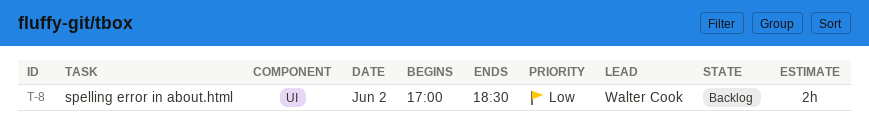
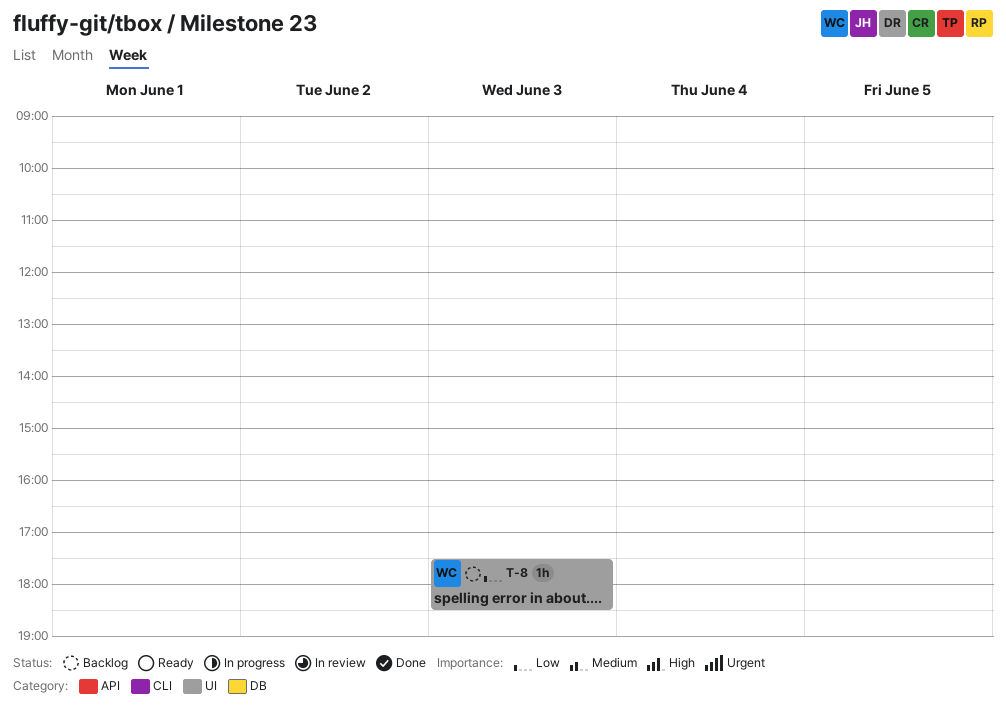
T-8, estimate: 2h -> 1h
T-8, day: Jun 2 -> Jun 3
T-8, begins: 17:00 -> 17:30

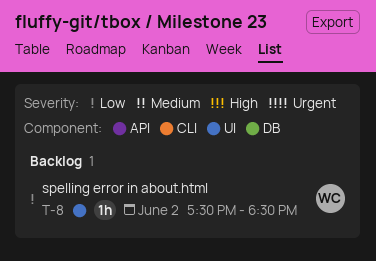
T-8, day: Jun 3 -> Jun 2

